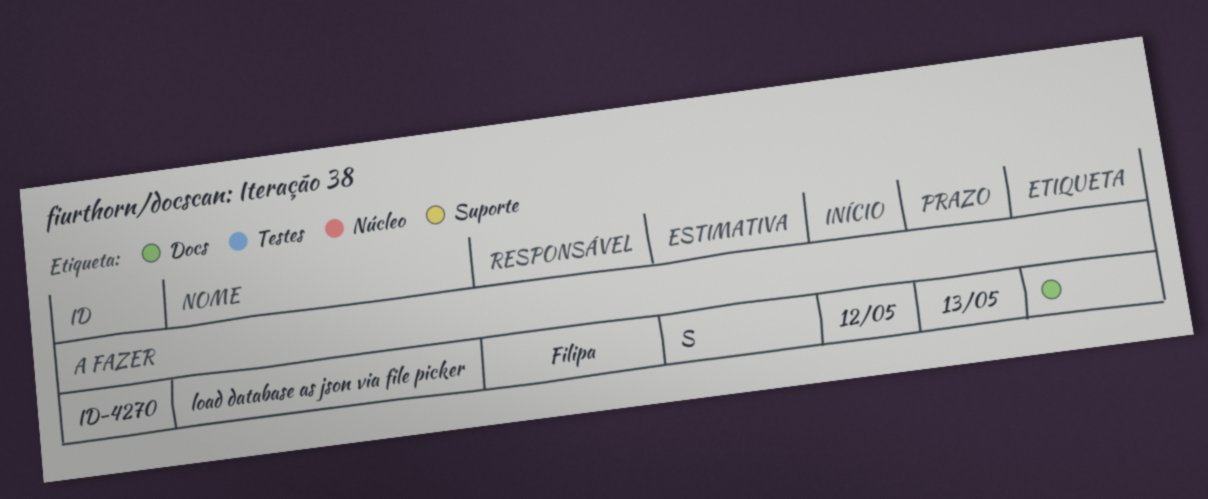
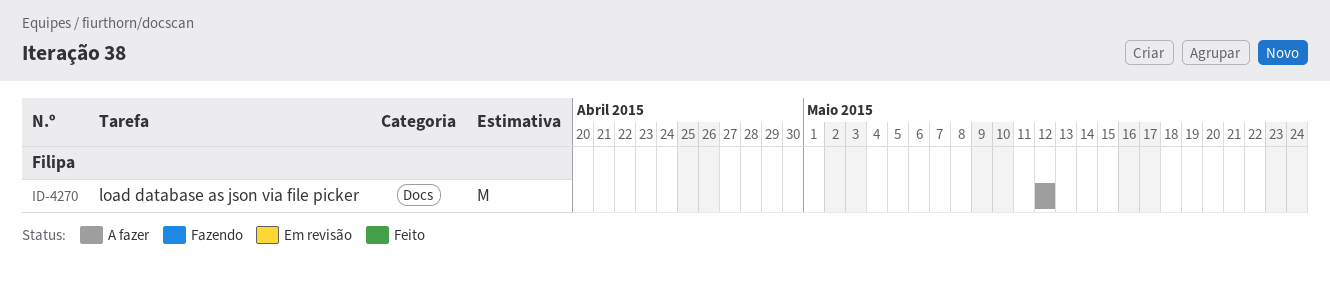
ID-4270, estimate: S -> M
ID-4270, due: May 13 -> May 12

